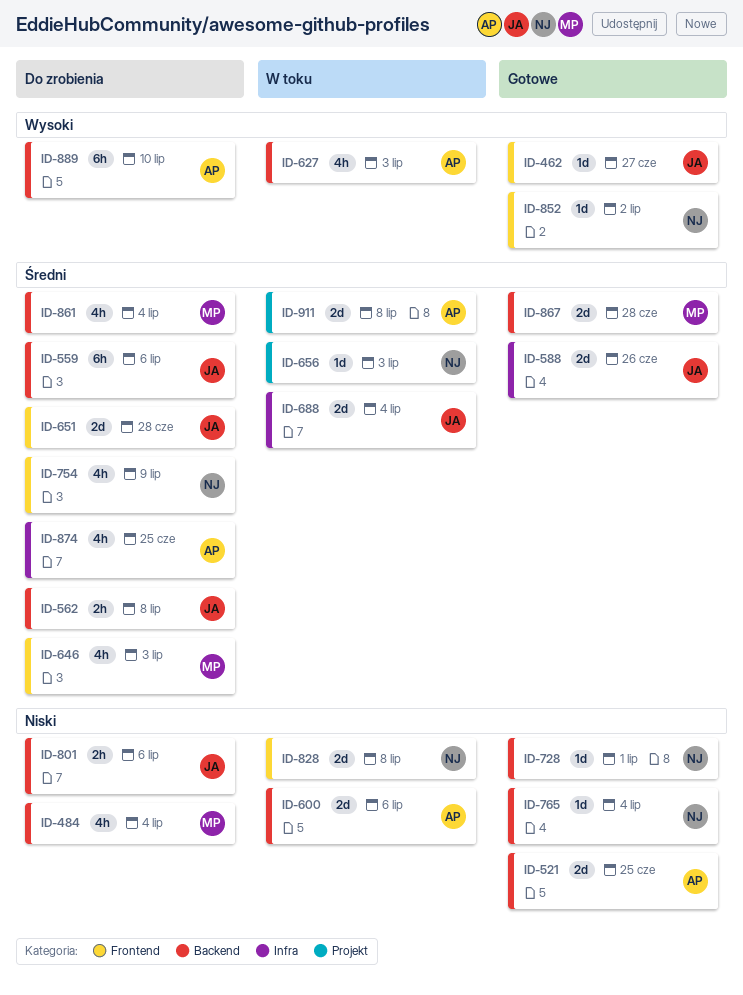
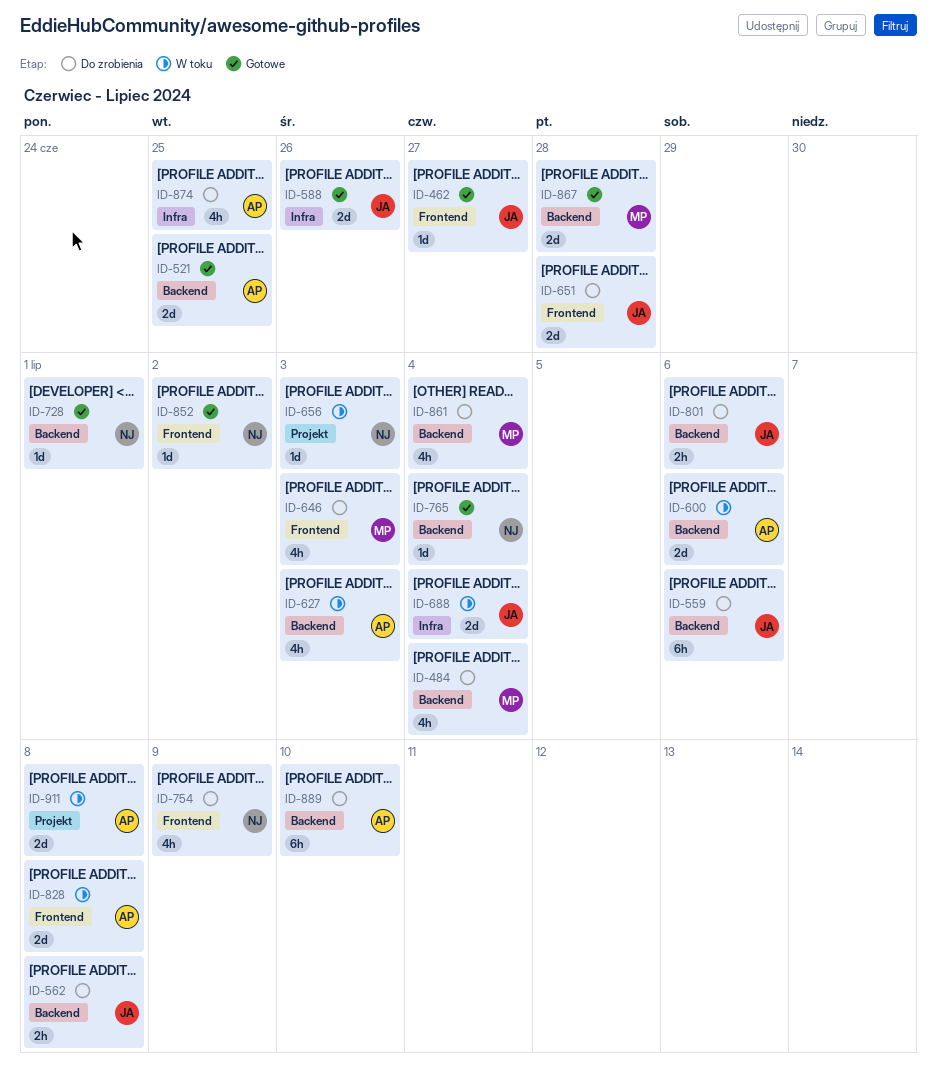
ID-828, owner: NJ -> AP

